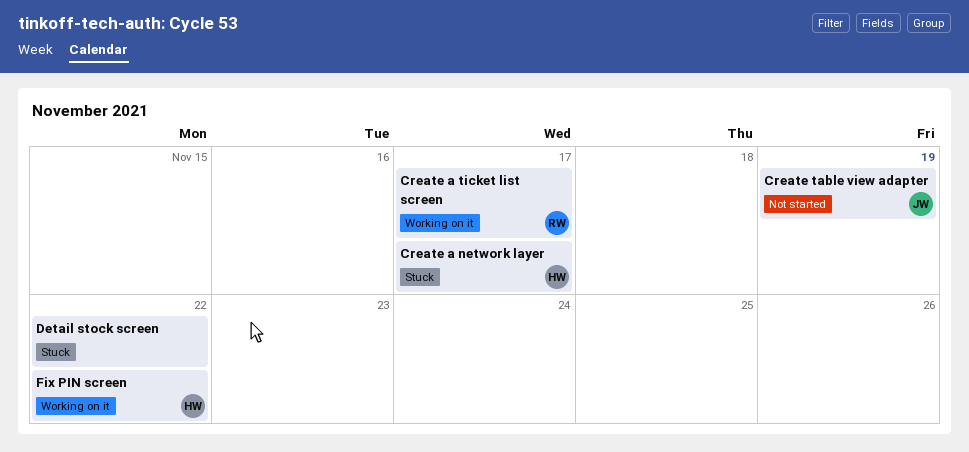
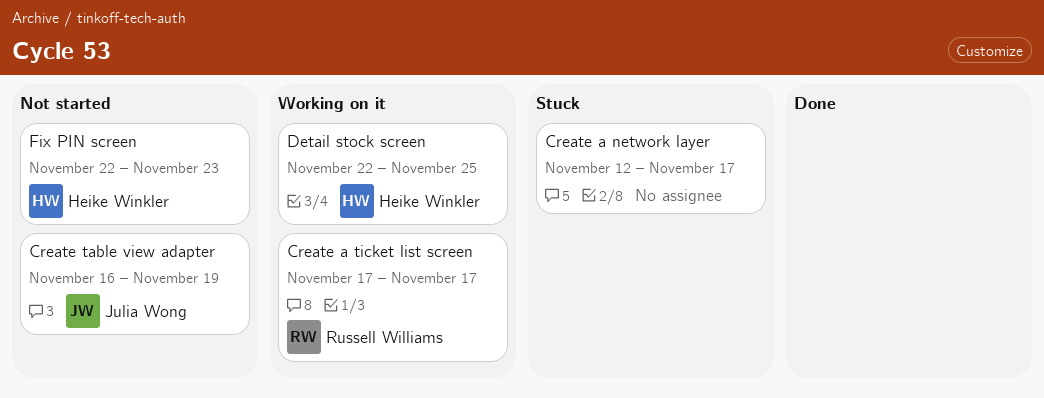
Create a network layer, owner: Heike Winkler -> none
Detail stock screen, status: Stuck -> Working on it
Detail stock screen, owner: none -> Heike Winkler
Detail stock screen, due: Nov 22 -> Nov 25
Fix PIN screen, status: Working on it -> Not started
Fix PIN screen, due: Nov 22 -> Nov 23

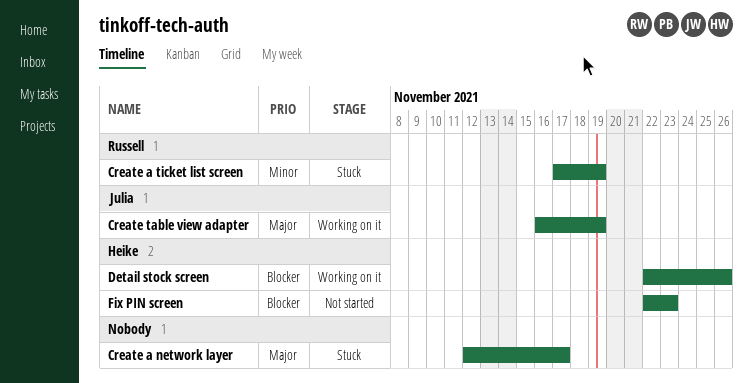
Create a ticket list screen, status: Working on it -> Stuck
Create a ticket list screen, due: Nov 17 -> Nov 19
Create table view adapter, status: Not started -> Working on it
Detail stock screen, due: Nov 25 -> Nov 26

